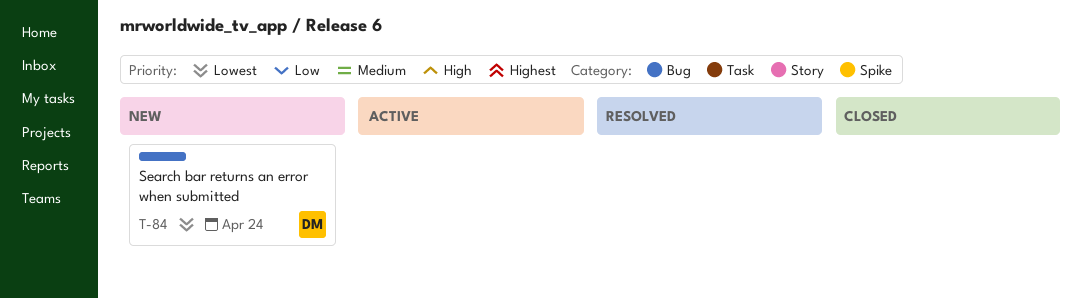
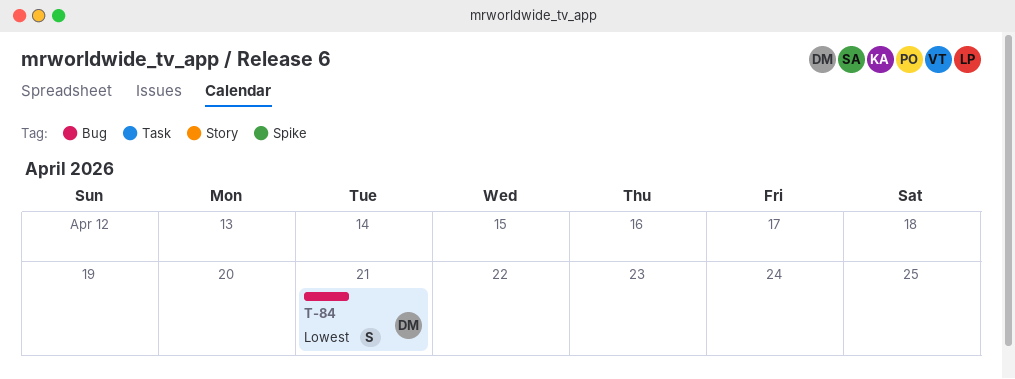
T-84, due: Apr 24 -> Apr 21

